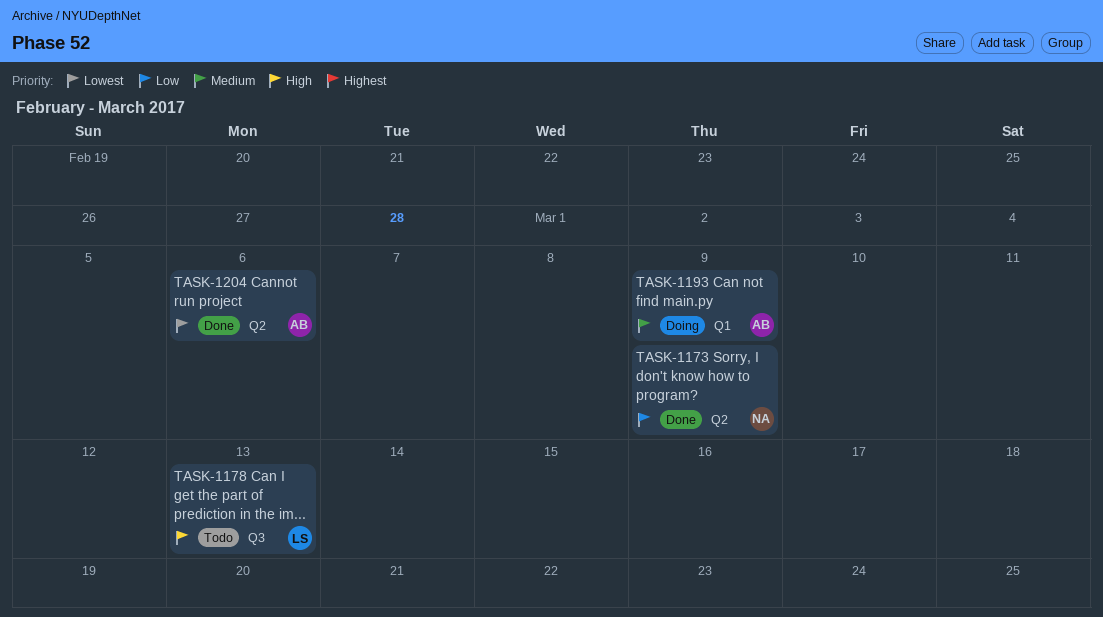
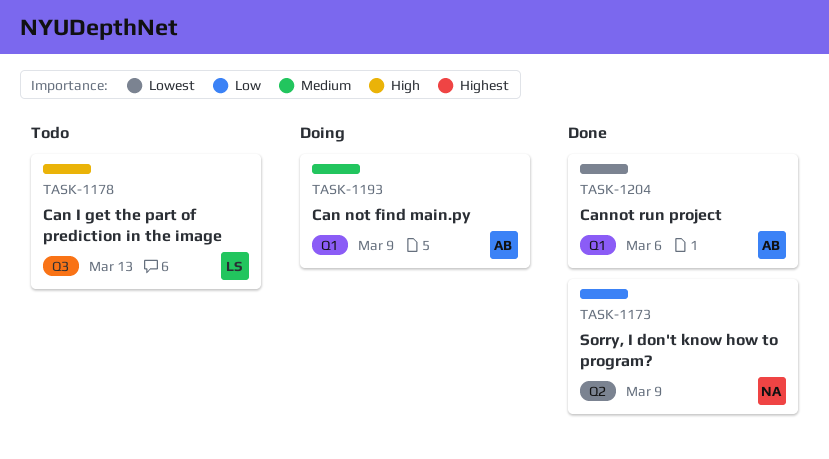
TASK-1204, label: Q2 -> Q1

